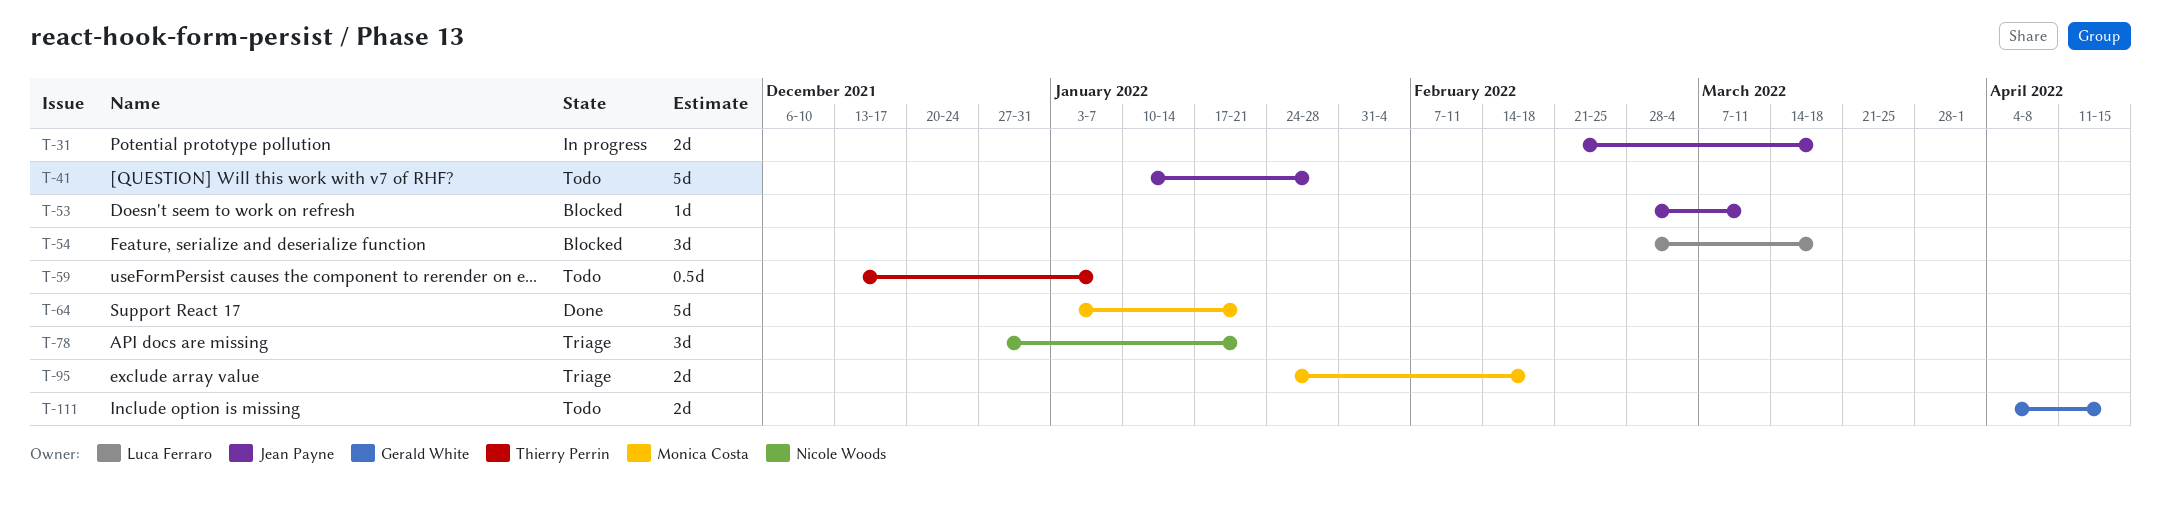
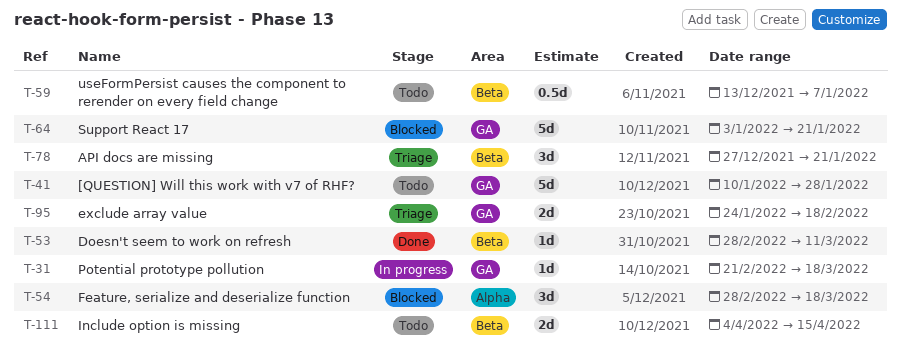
T-31, estimate: 2d -> 1d
T-53, status: Blocked -> Done
T-64, status: Done -> Blocked

